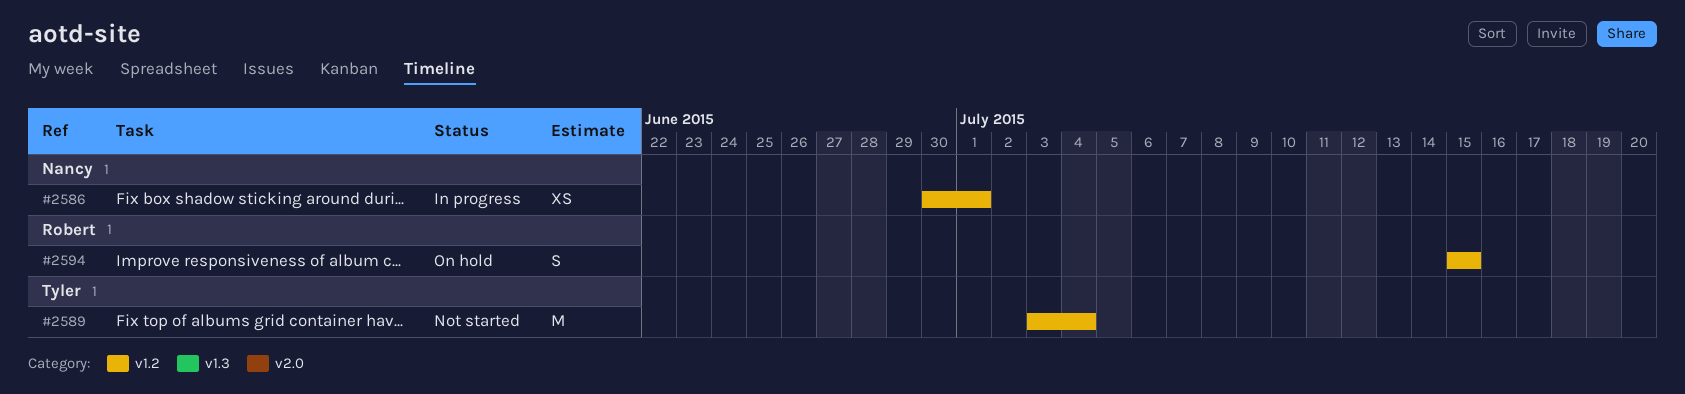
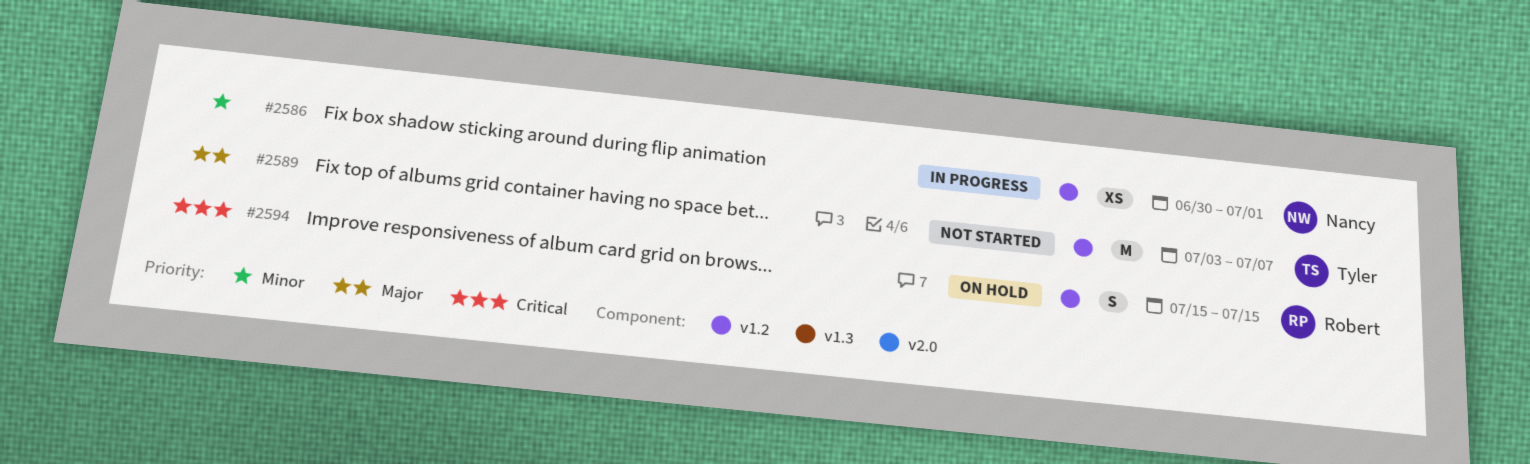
#2589, due: Jul 4 -> Jul 7

